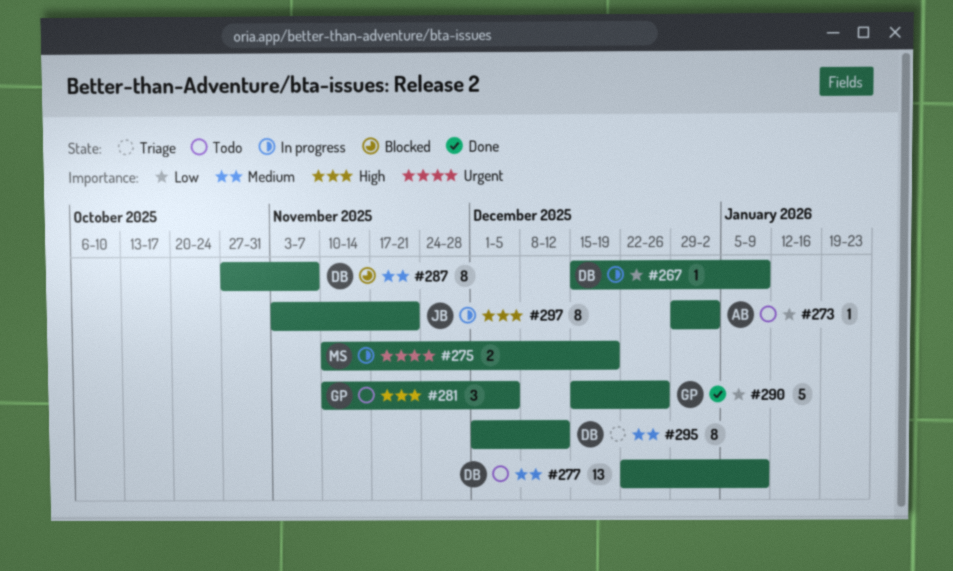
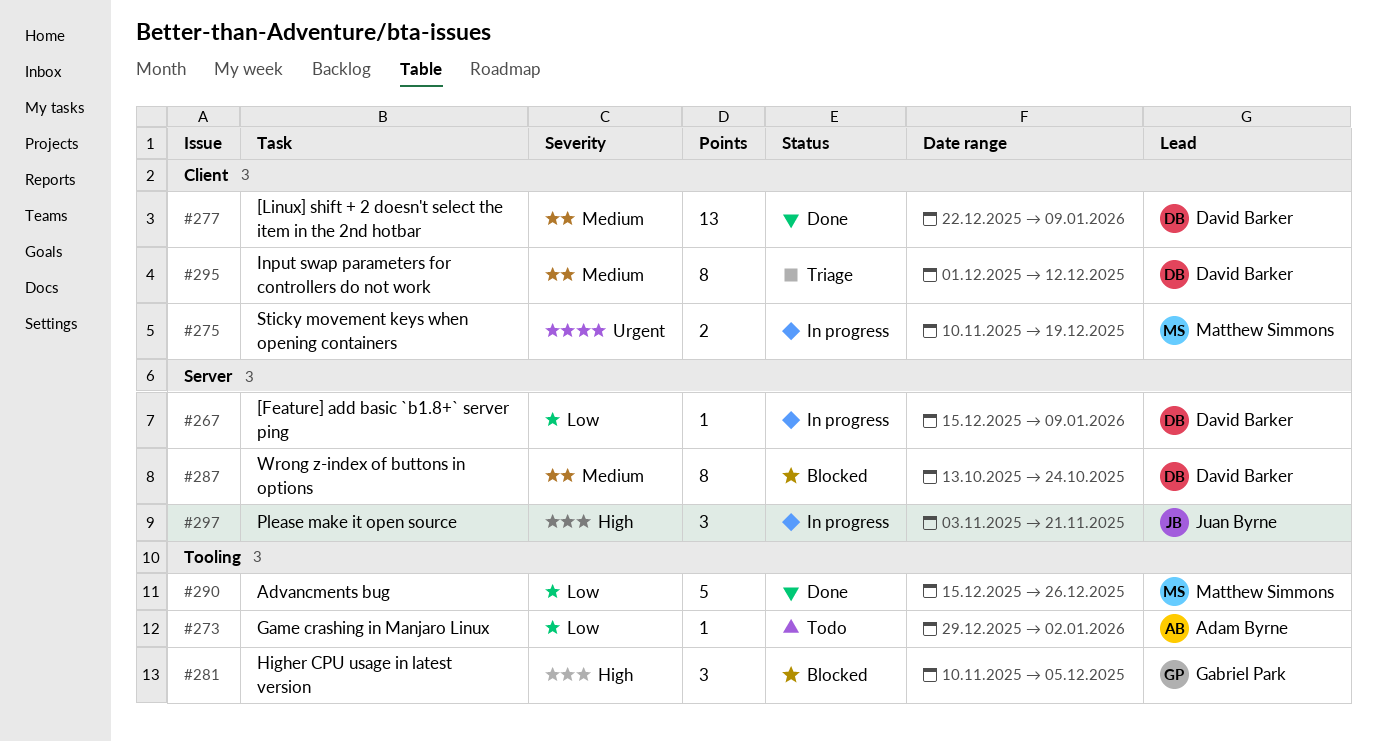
#277, status: Todo -> Done
#281, status: Todo -> Blocked
#287, start: Oct 27 -> Oct 13
#287, due: Nov 7 -> Oct 24
#290, owner: Gabriel Park -> Matthew Simmons
#297, estimate: 8 -> 3

